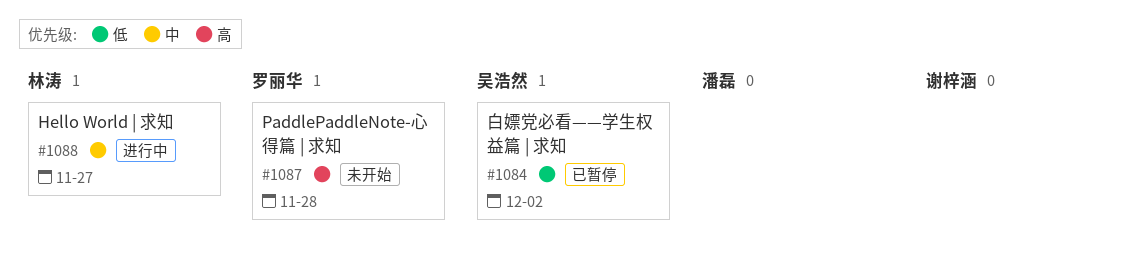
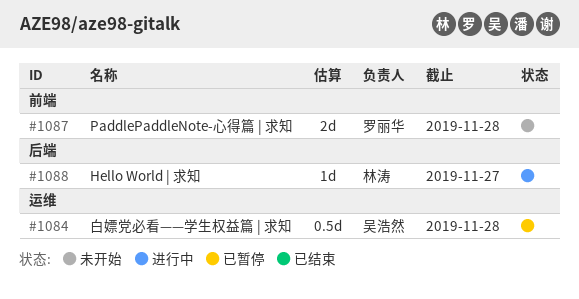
#1084, due: Dec 2 -> Nov 28

